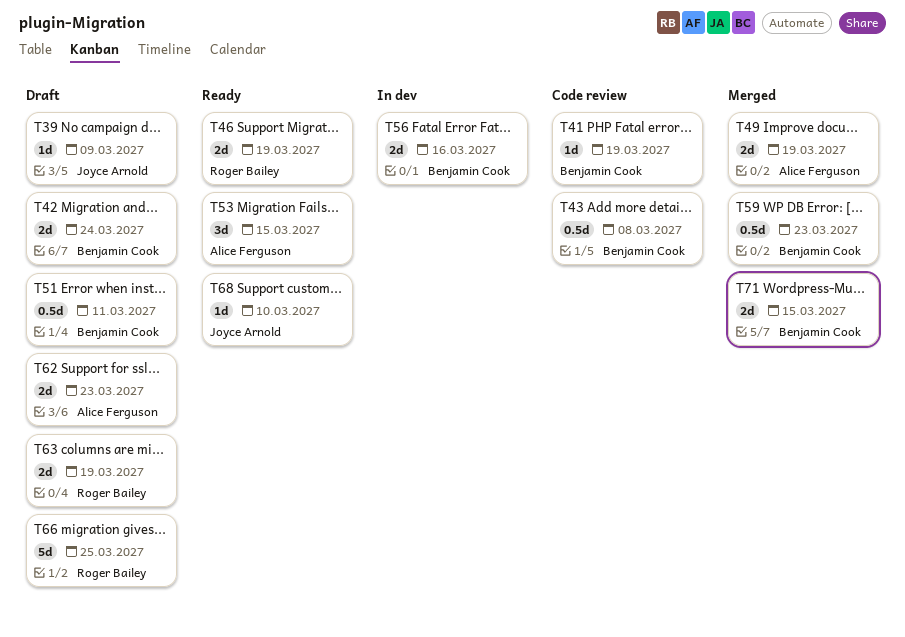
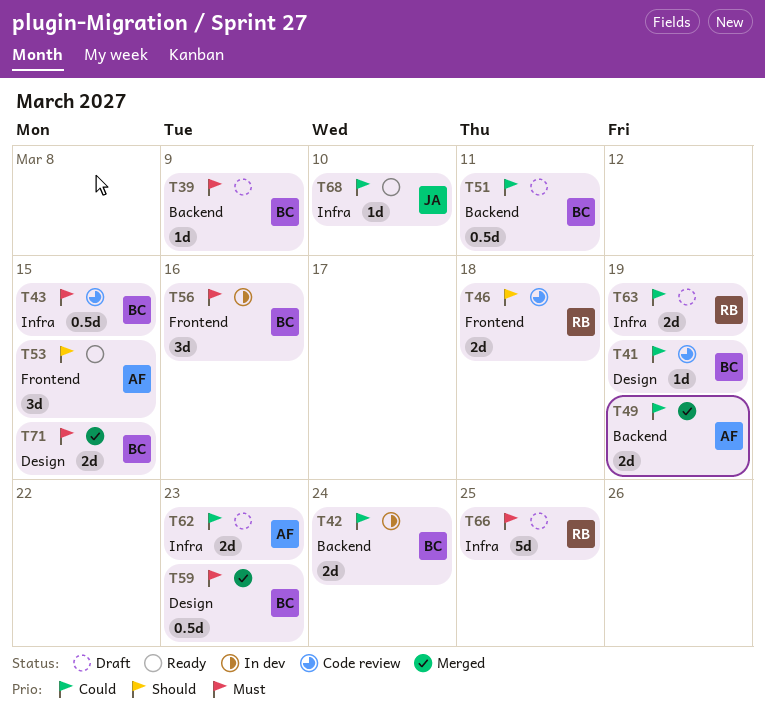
T39, owner: Joyce Arnold -> Benjamin Cook
T42, status: Draft -> In dev
T43, due: Mar 8 -> Mar 15
T46, status: Ready -> Code review
T46, due: Mar 19 -> Mar 18
T56, estimate: 2d -> 3d

